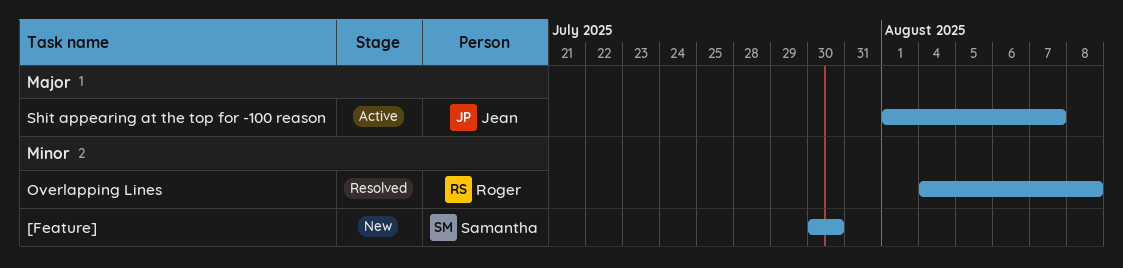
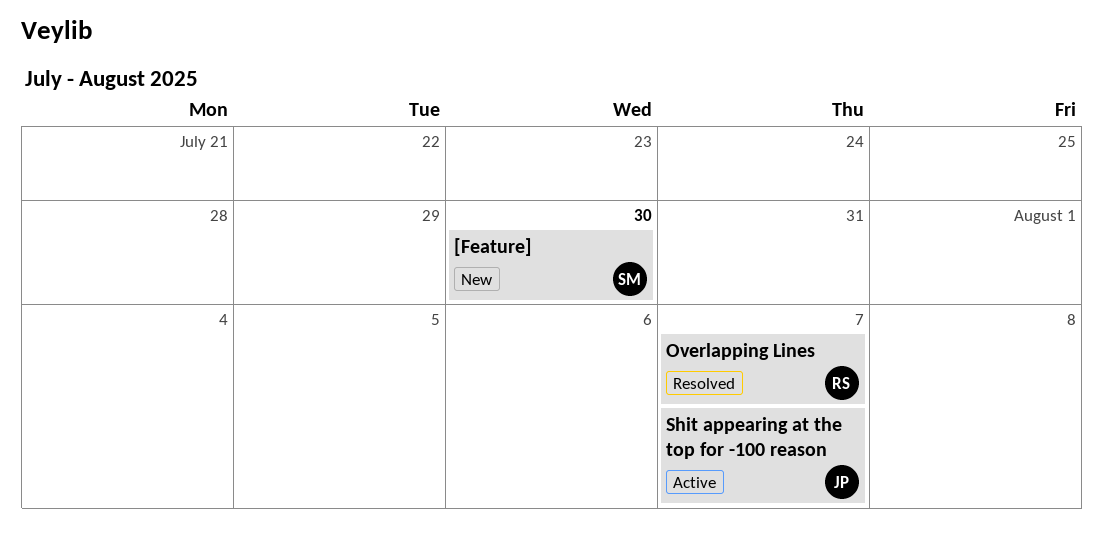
Overlapping Lines, due: Aug 8 -> Aug 7

